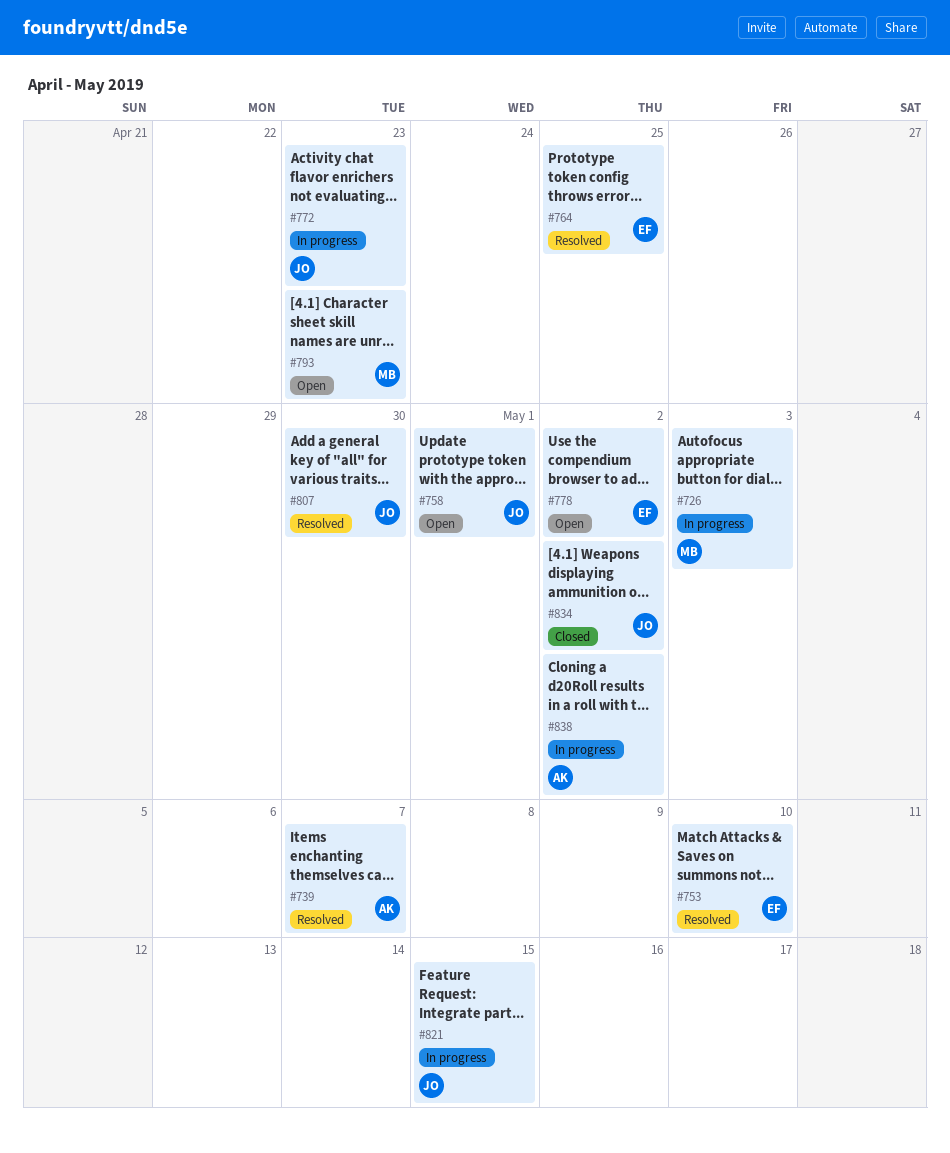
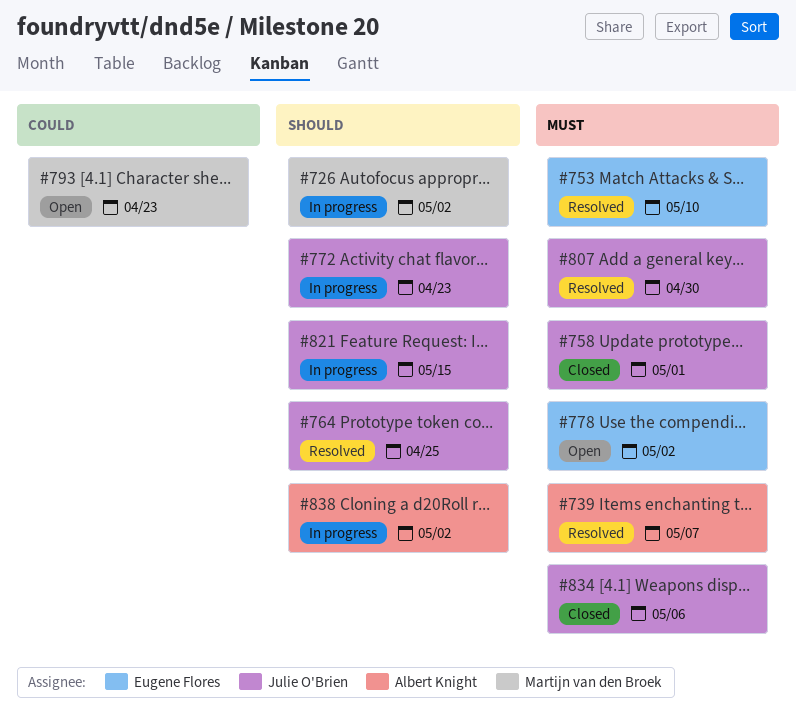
#726, due: May 3 -> May 2
#758, status: Open -> Closed
#764, owner: Eugene Flores -> Julie O'Brien
#834, due: May 2 -> May 6

